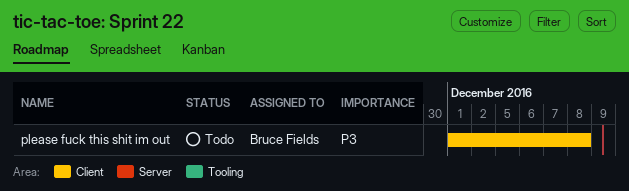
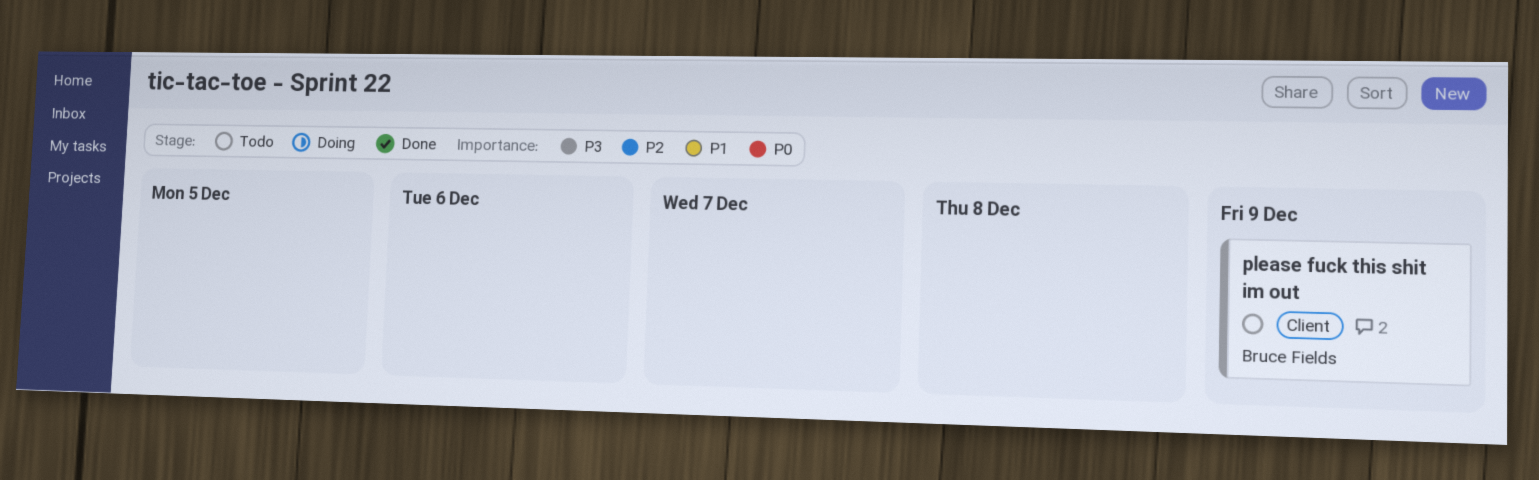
please fuck this shit im out, due: Dec 8 -> Dec 9

